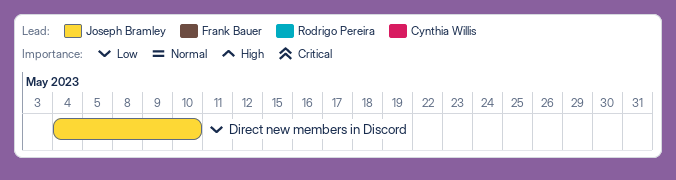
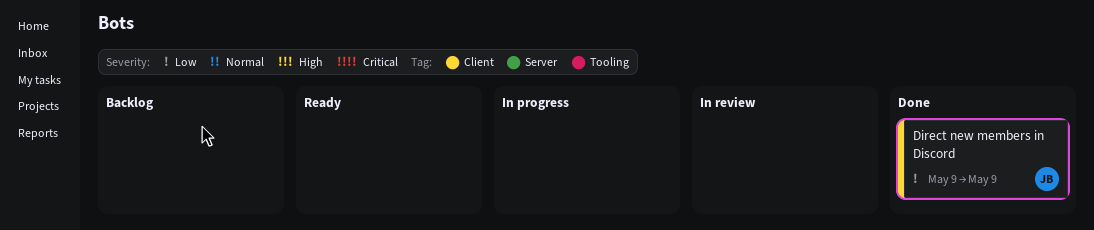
Direct new members in Discord, start: May 4 -> May 9
Direct new members in Discord, due: May 10 -> May 9

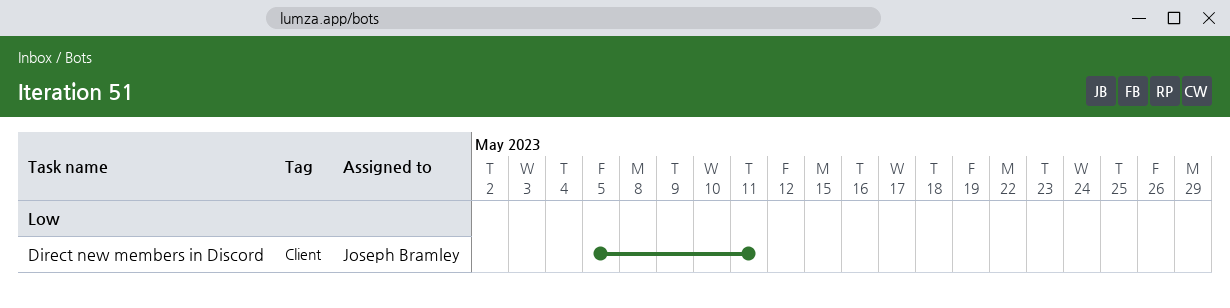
Direct new members in Discord, start: May 9 -> May 5
Direct new members in Discord, due: May 9 -> May 11

